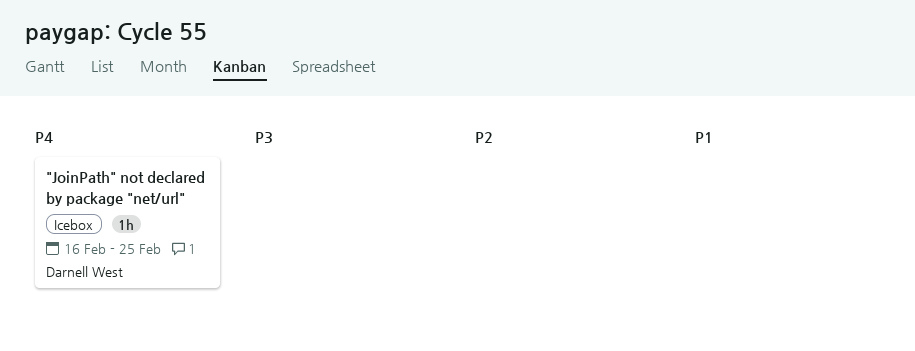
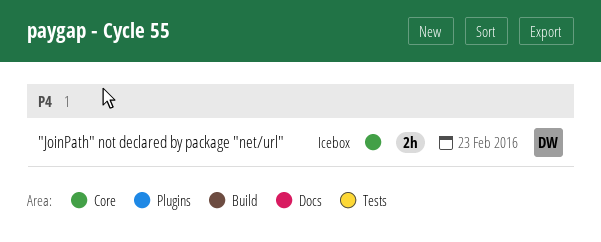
"JoinPath" not declared by package "net/url", estimate: 1h -> 2h
"JoinPath" not declared by package "net/url", due: Feb 25 -> Feb 23

